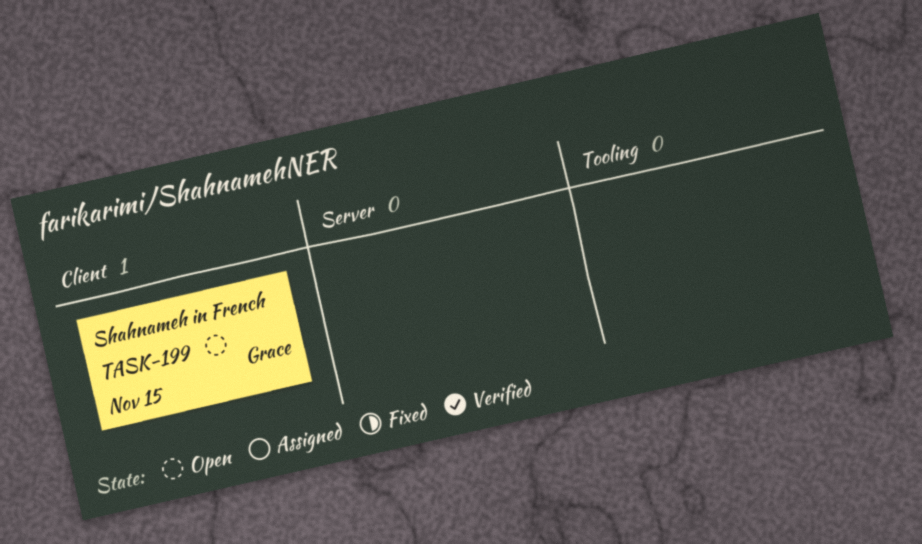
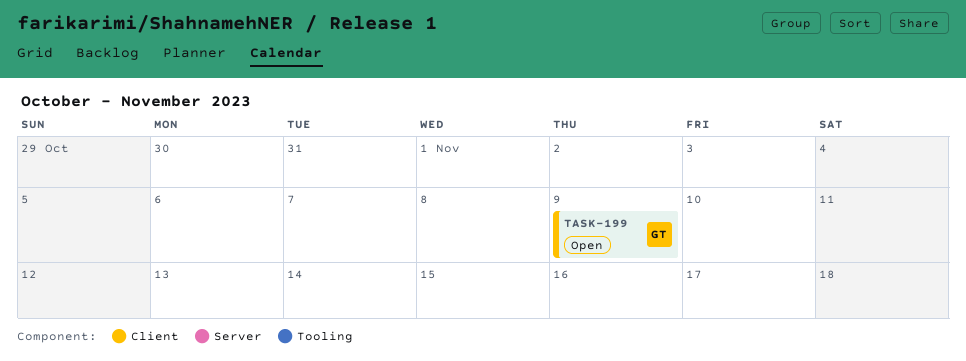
TASK-199, due: Nov 15 -> Nov 9

